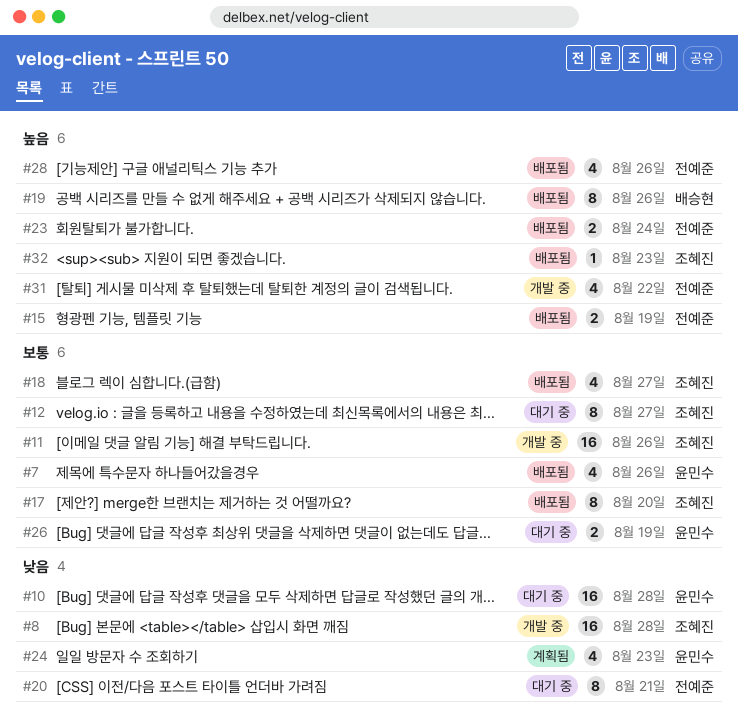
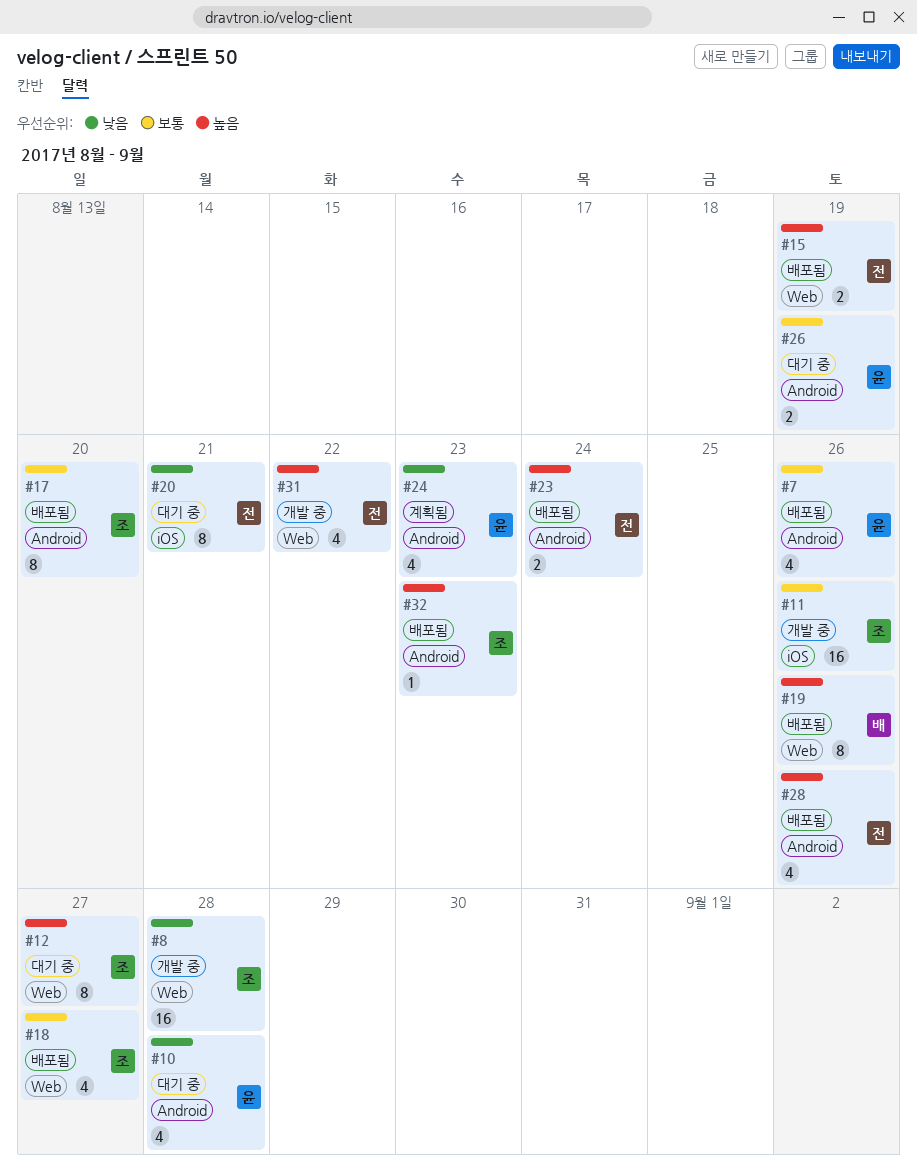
#10, estimate: 16 -> 4
#12, priority: 보통 -> 높음

